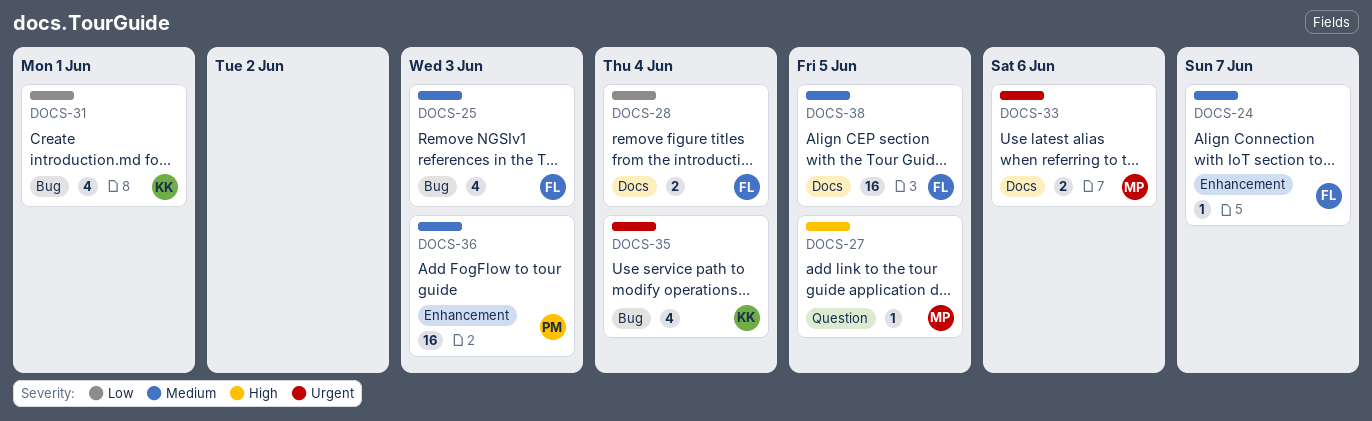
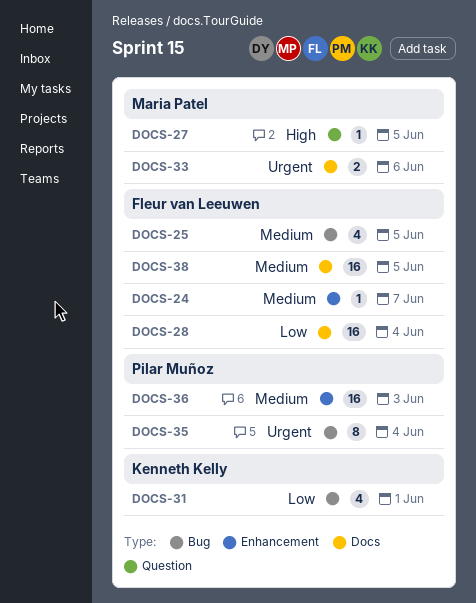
DOCS-25, due: Jun 3 -> Jun 5
DOCS-28, estimate: 2 -> 16
DOCS-35, owner: Kenneth Kelly -> Pilar Muñoz
DOCS-35, estimate: 4 -> 8

